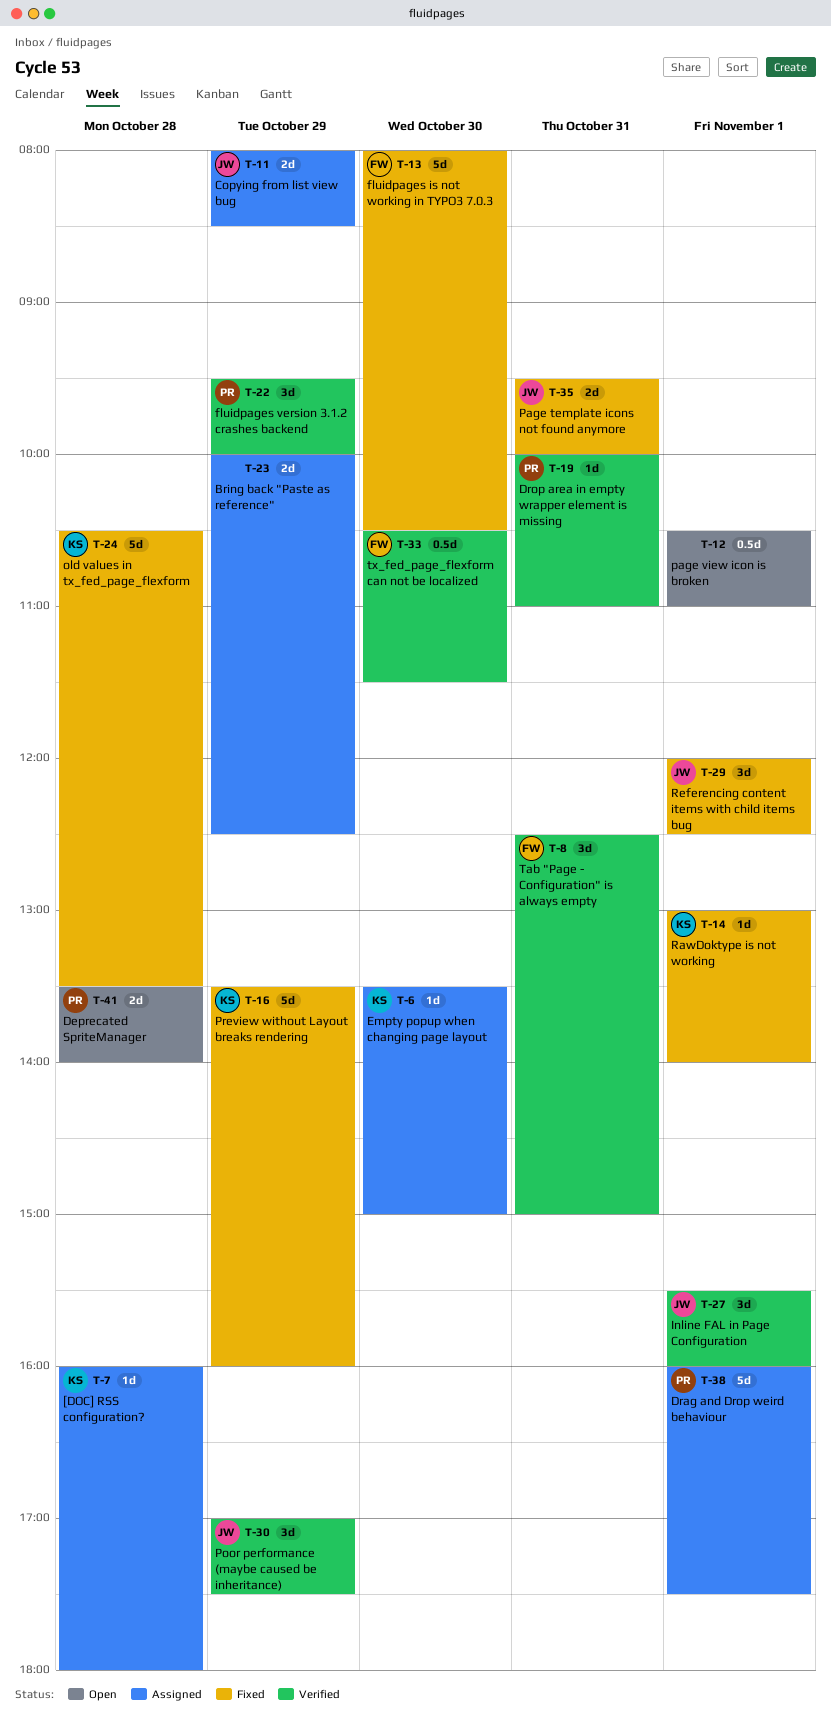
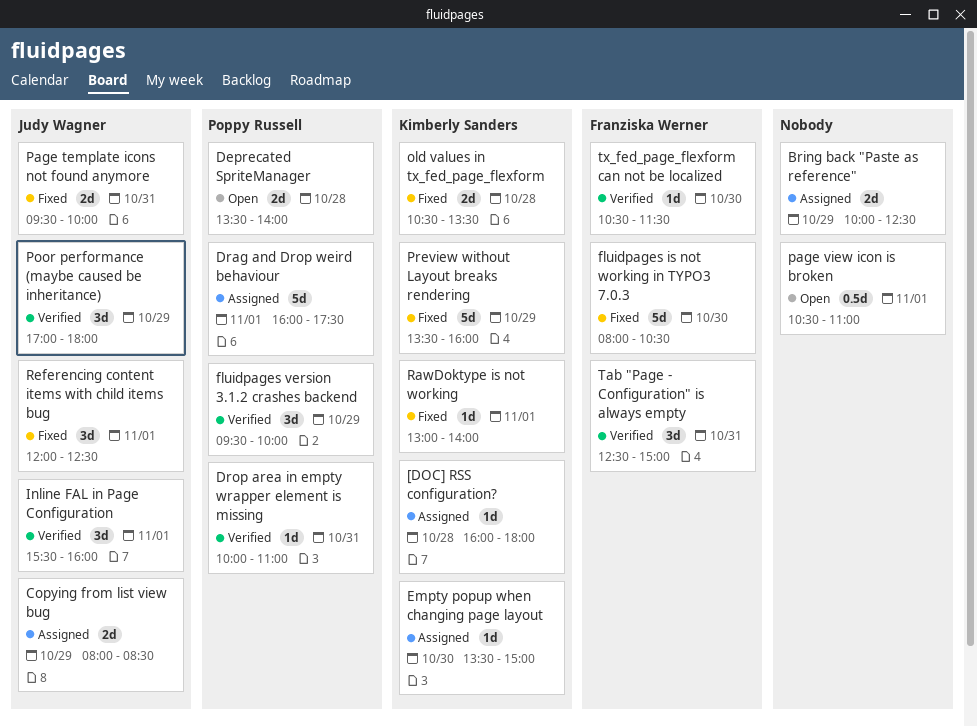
old values in tx_fed_page_flexform, estimate: 5d -> 2d
Poor performance (maybe caused be inheritance), ends: 17:30 -> 18:00
tx_fed_page_flexform can not be localized, estimate: 0.5d -> 1d

